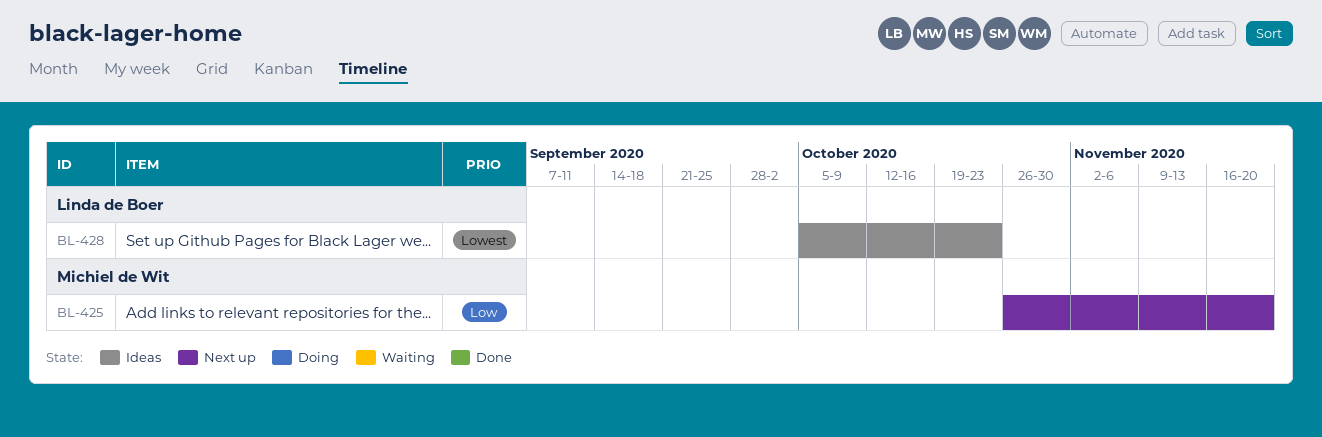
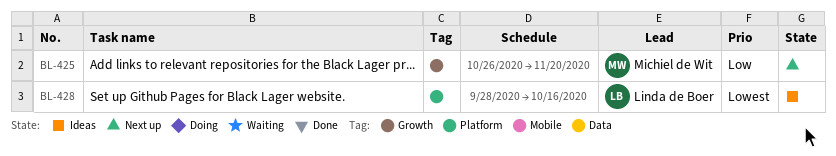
BL-428, start: Oct 5 -> Sep 28
BL-428, due: Oct 23 -> Oct 16

